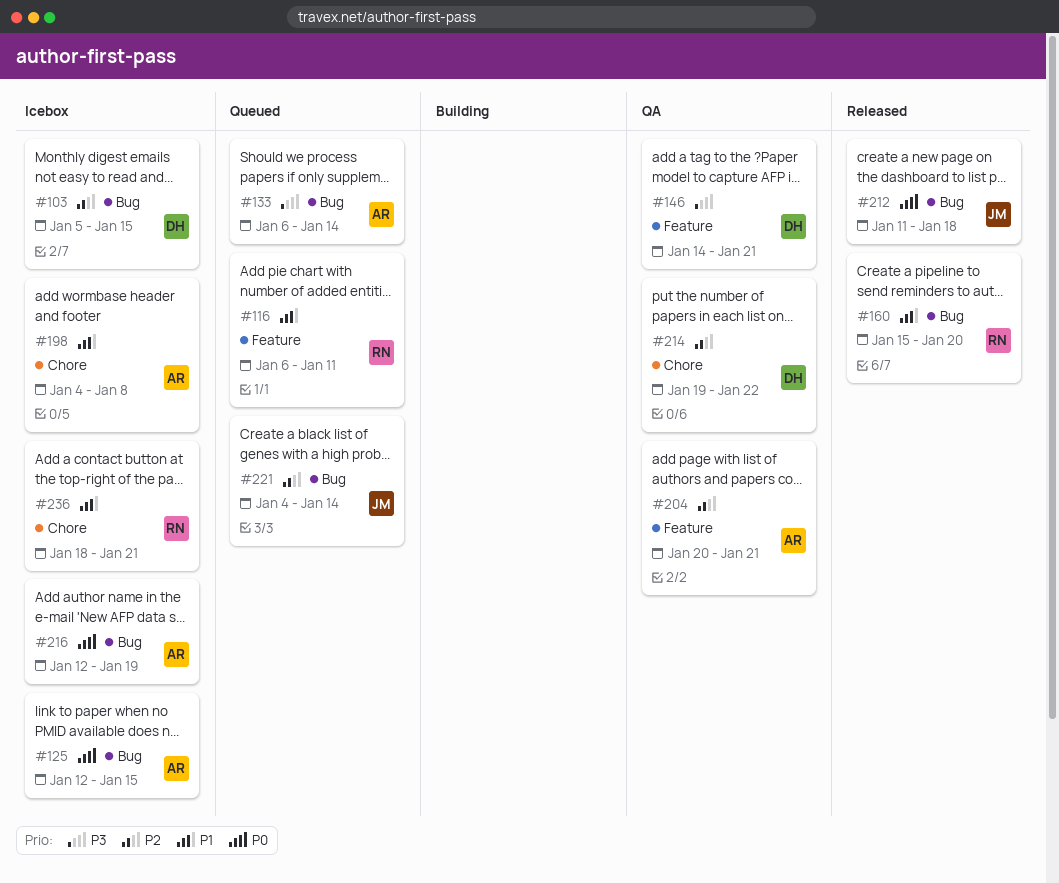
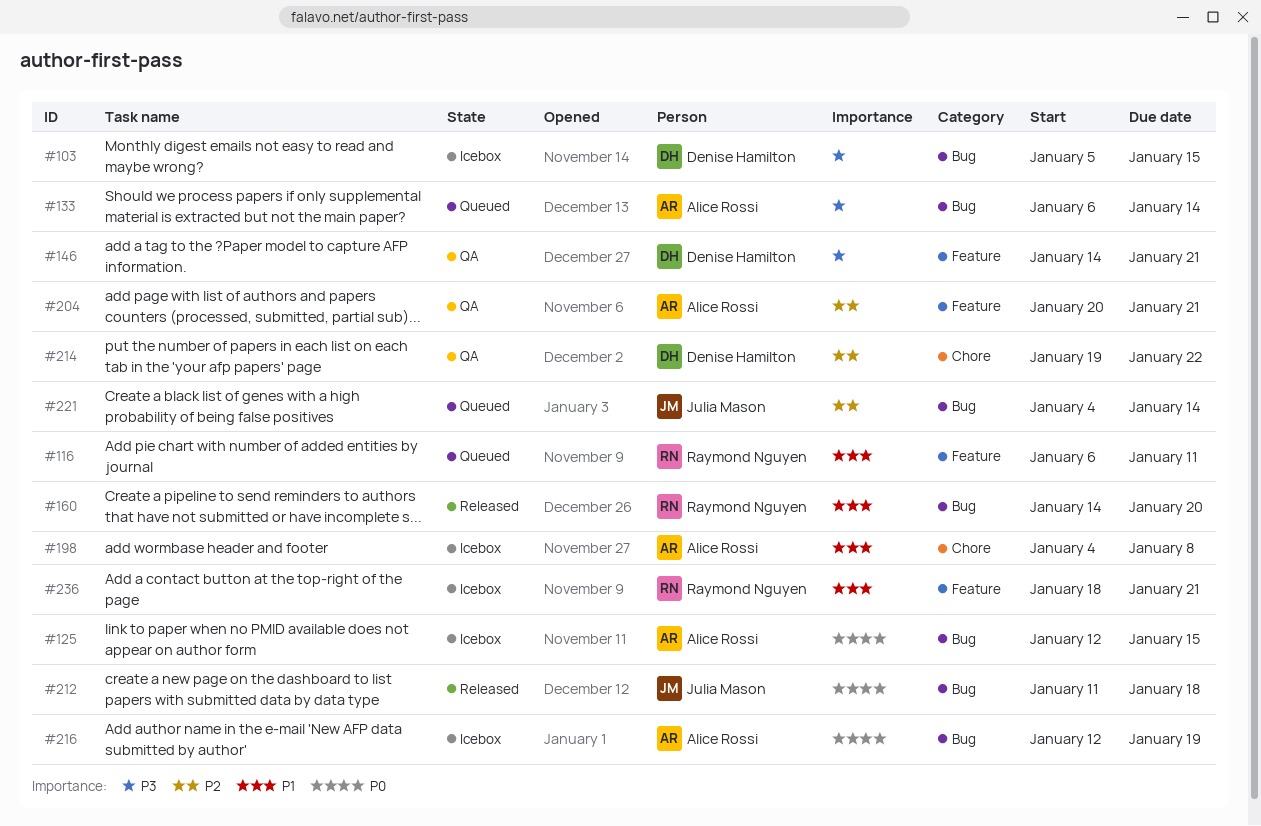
#103, priority: P2 -> P3
#160, start: Jan 15 -> Jan 14
#236, label: Chore -> Feature

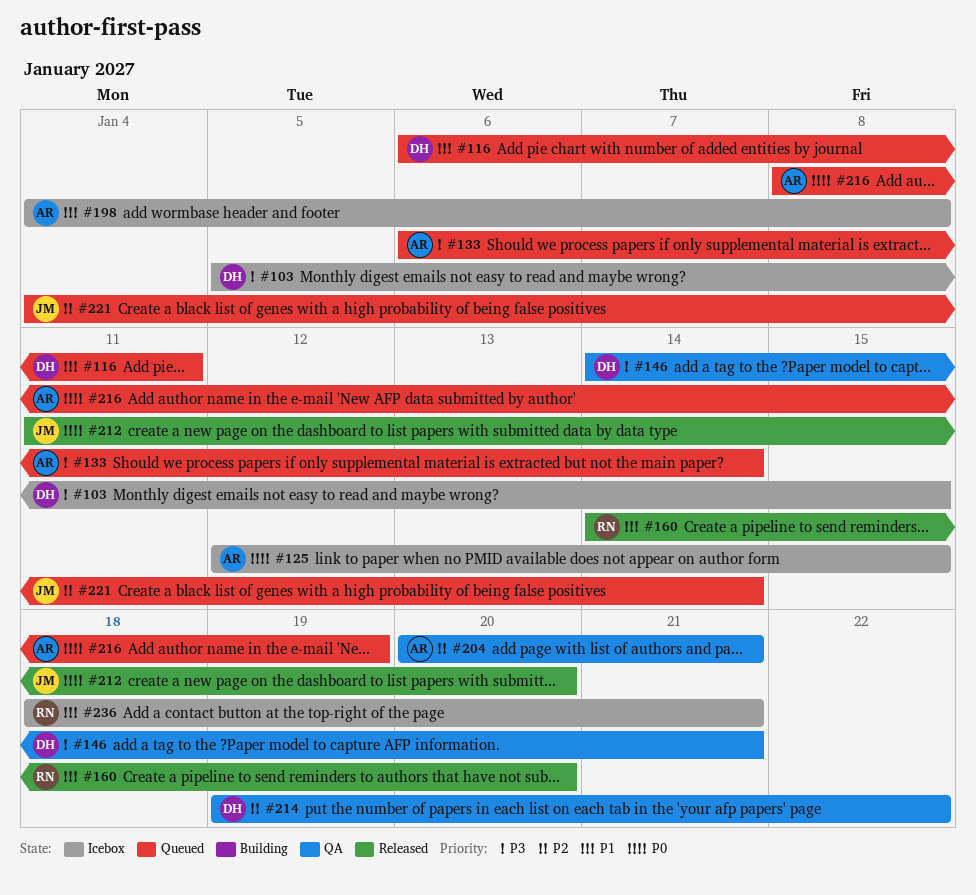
#116, owner: Raymond Nguyen -> Denise Hamilton
#212, due: Jan 18 -> Jan 20
#216, status: Icebox -> Queued
#216, start: Jan 12 -> Jan 8

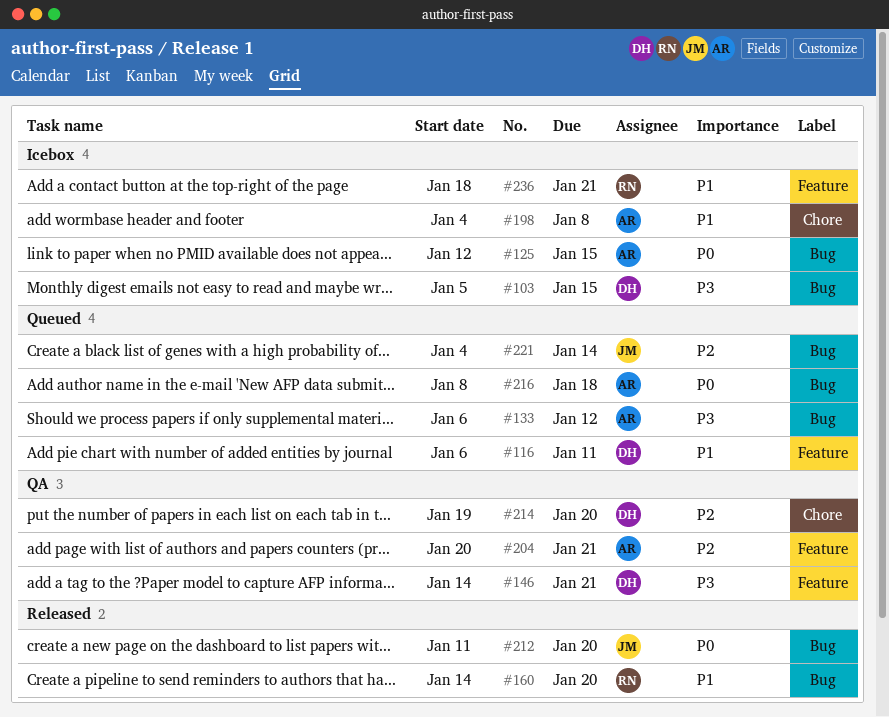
#133, due: Jan 14 -> Jan 12
#214, due: Jan 22 -> Jan 20
#216, due: Jan 19 -> Jan 18

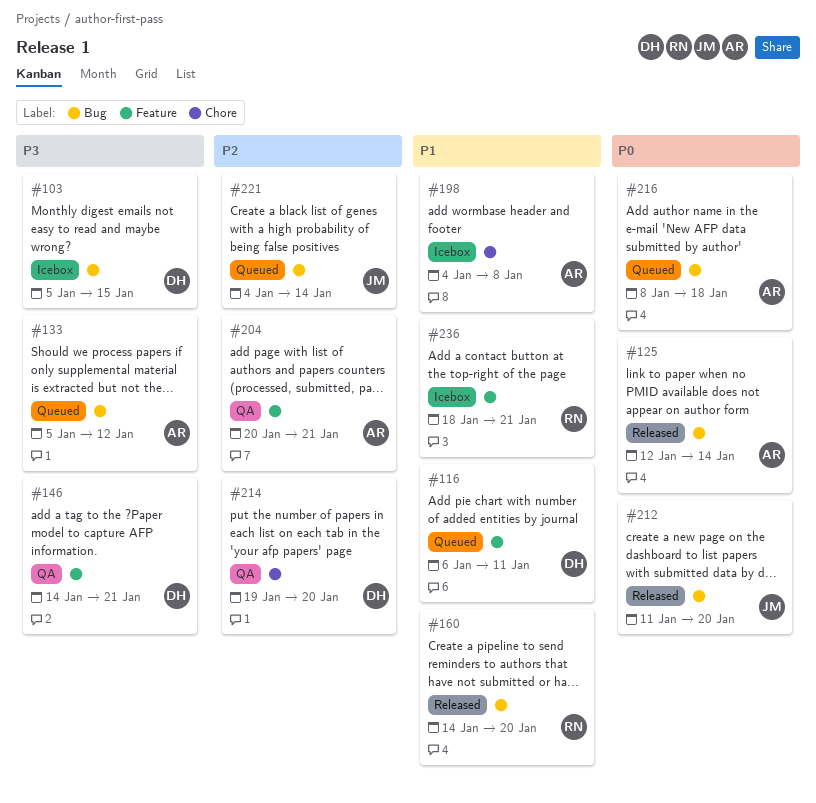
#125, status: Icebox -> Released
#125, due: Jan 15 -> Jan 14
#133, start: Jan 6 -> Jan 5

